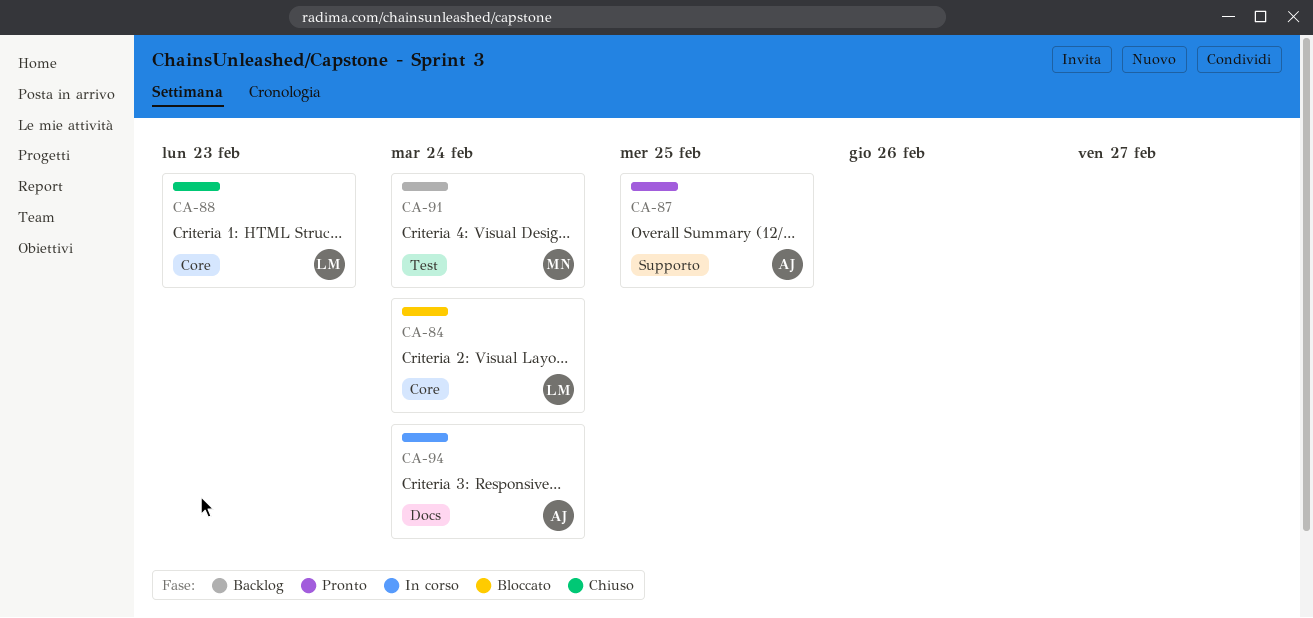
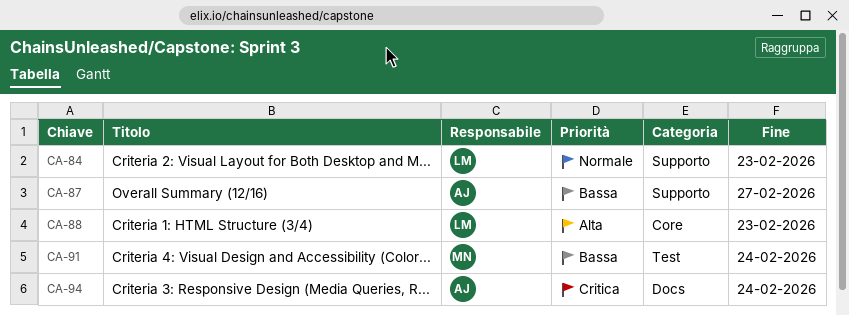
CA-84, label: Core -> Supporto
CA-84, due: Feb 24 -> Feb 23
CA-87, due: Feb 25 -> Feb 27

